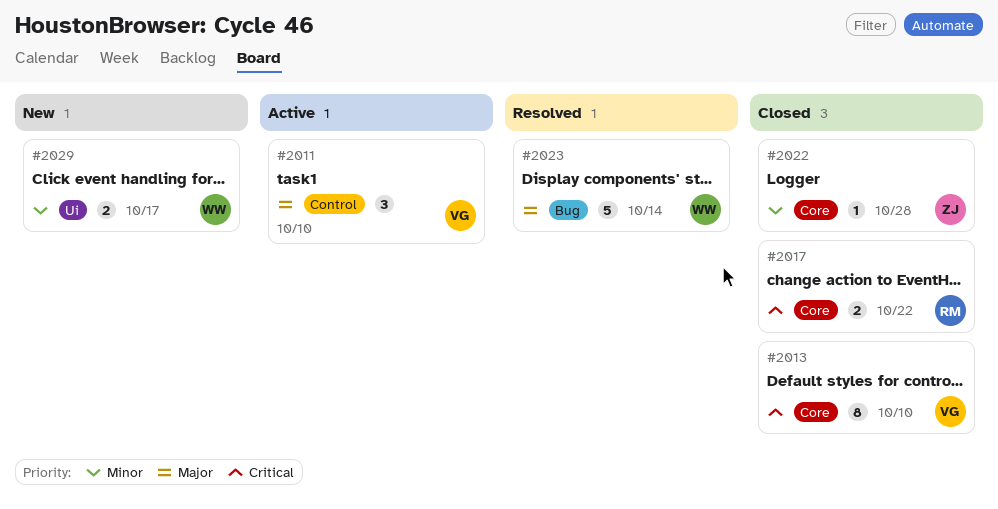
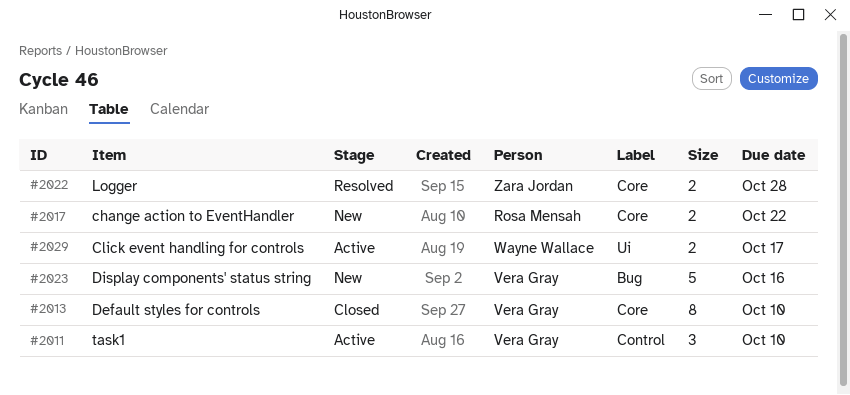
#2017, status: Closed -> New
#2022, status: Closed -> Resolved
#2022, estimate: 1 -> 2
#2023, status: Resolved -> New
#2023, owner: Wayne Wallace -> Vera Gray
#2023, due: Oct 14 -> Oct 16
#2029, status: New -> Active

